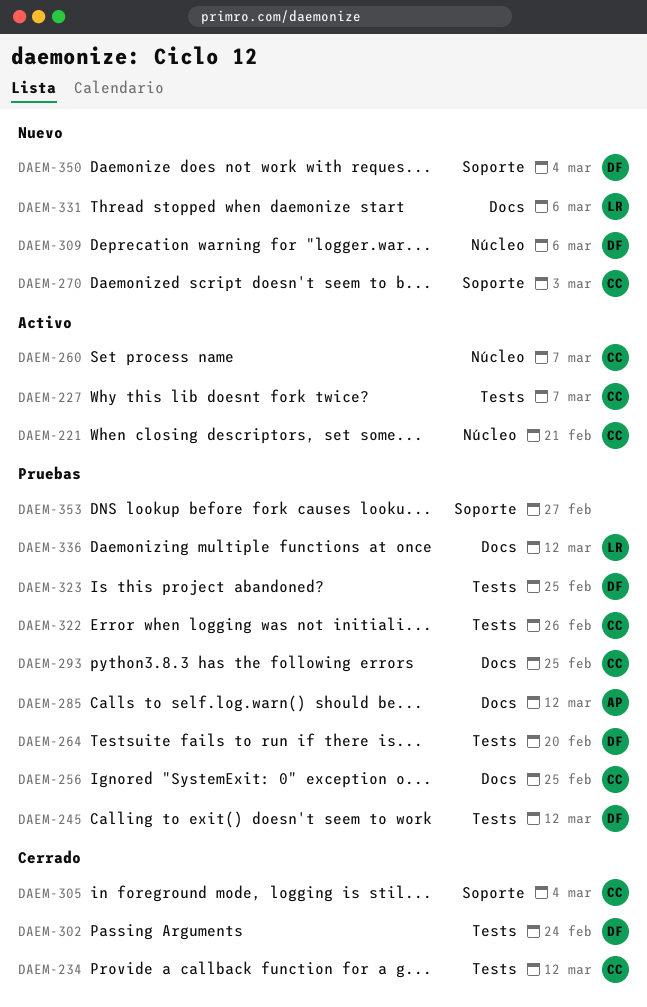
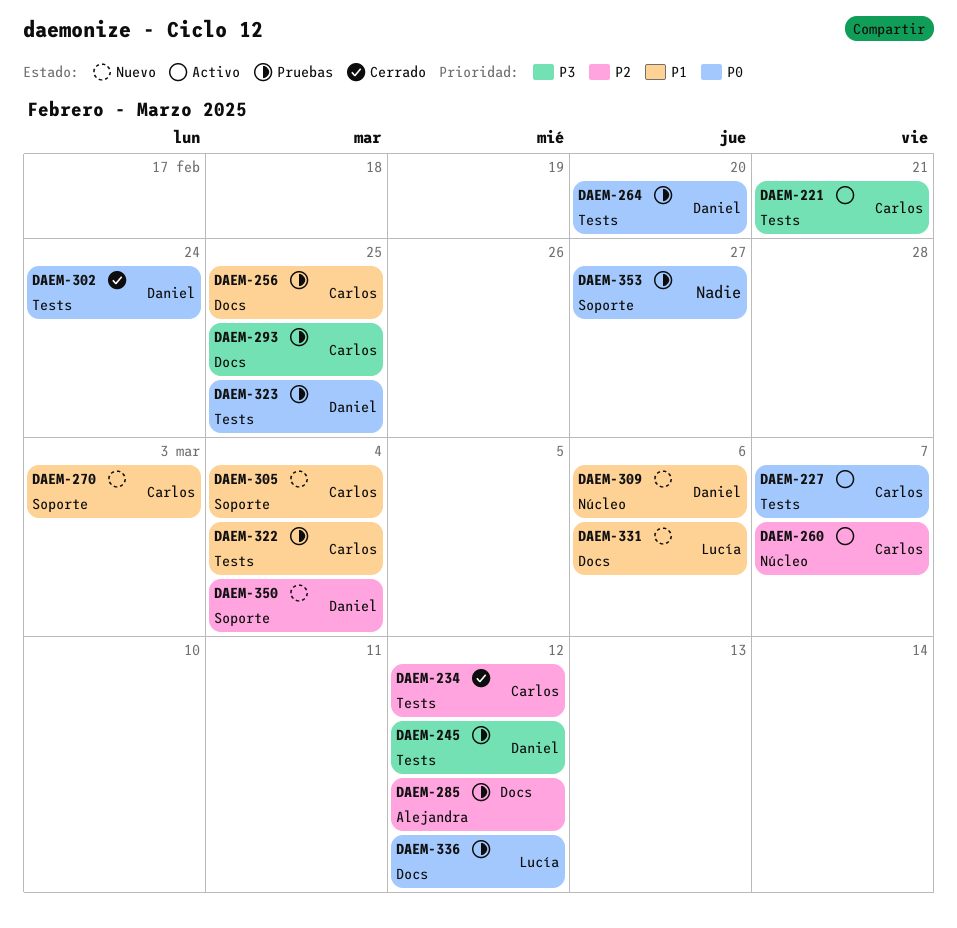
DAEM-221, label: Núcleo -> Tests
DAEM-305, status: Cerrado -> Nuevo
DAEM-322, due: Feb 26 -> Mar 4

